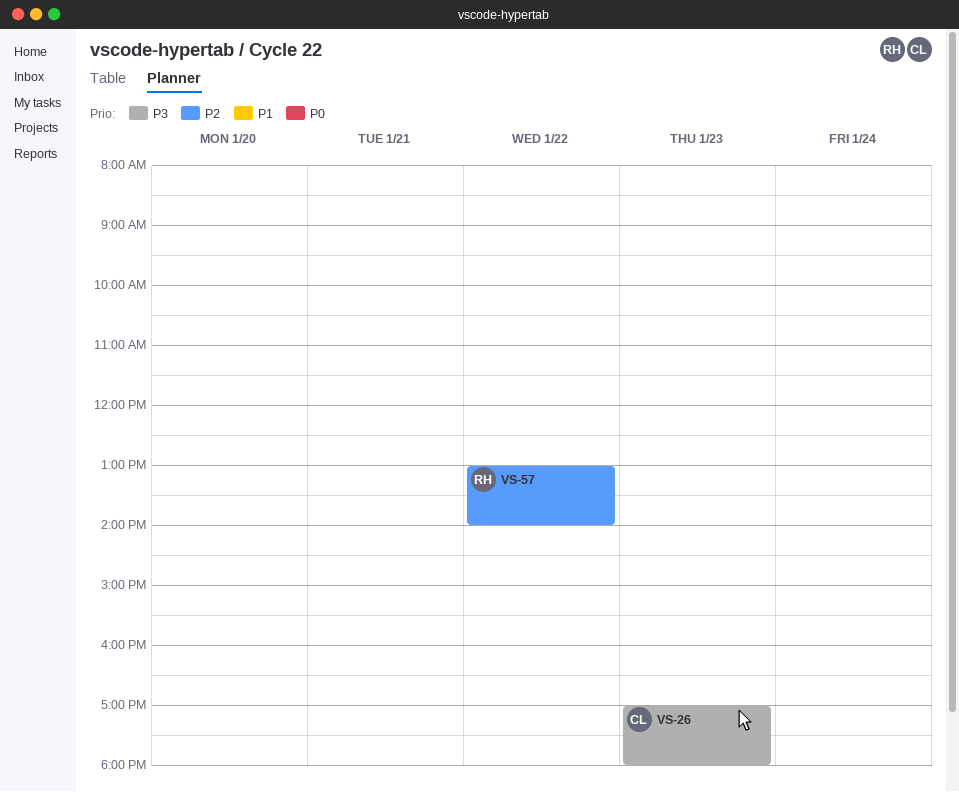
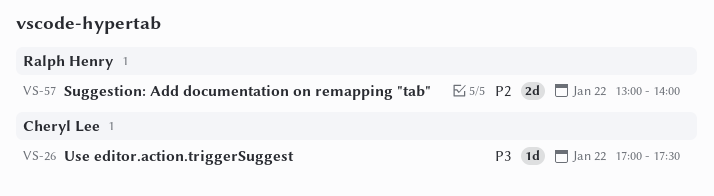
VS-26, day: Jan 23 -> Jan 22
VS-26, ends: 18:00 -> 17:30

